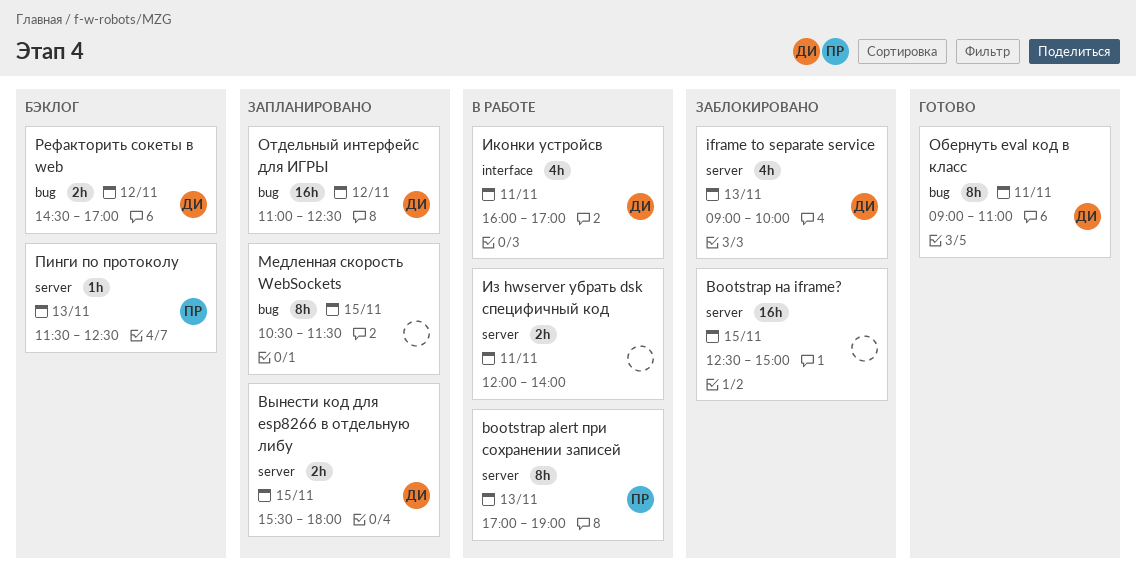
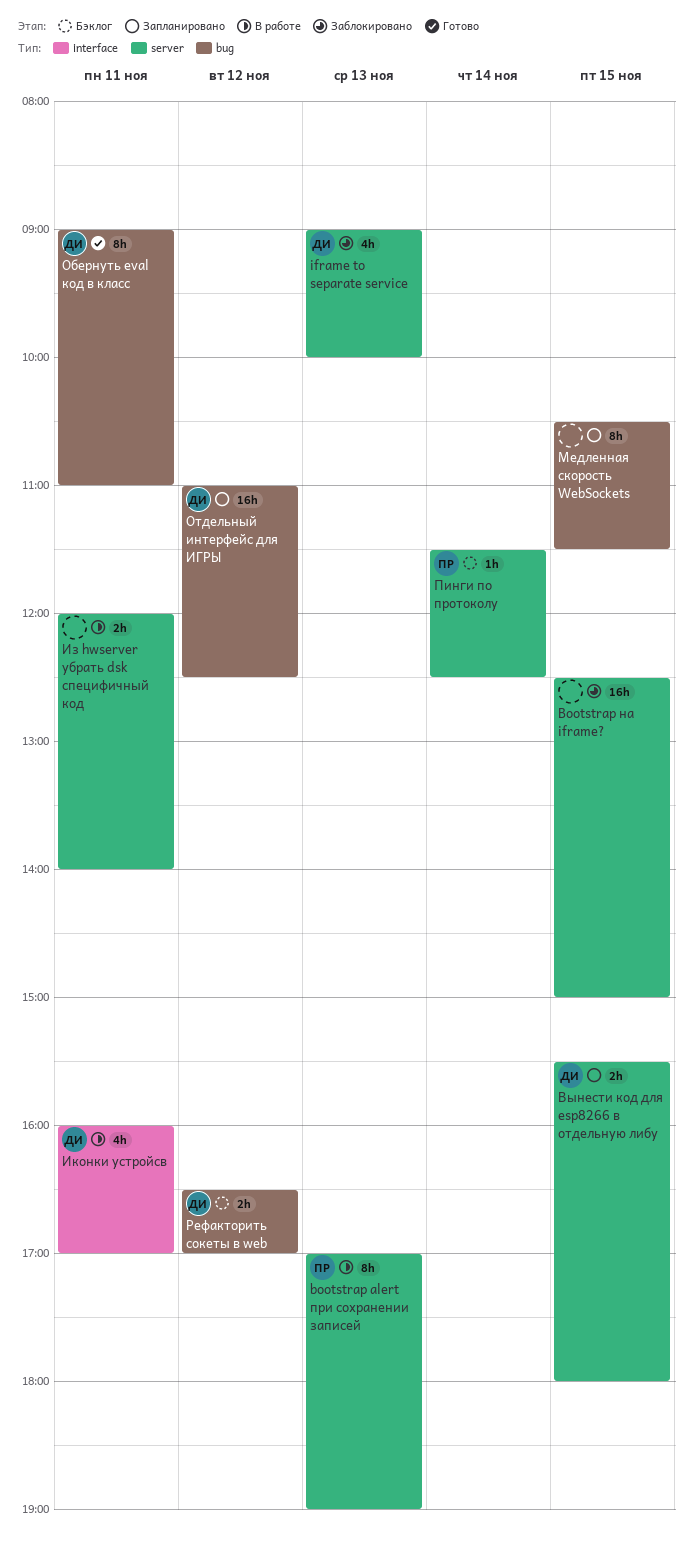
Пинги по протоколу, day: Nov 13 -> Nov 14
Рефакторить сокеты в web, begins: 14:30 -> 16:30

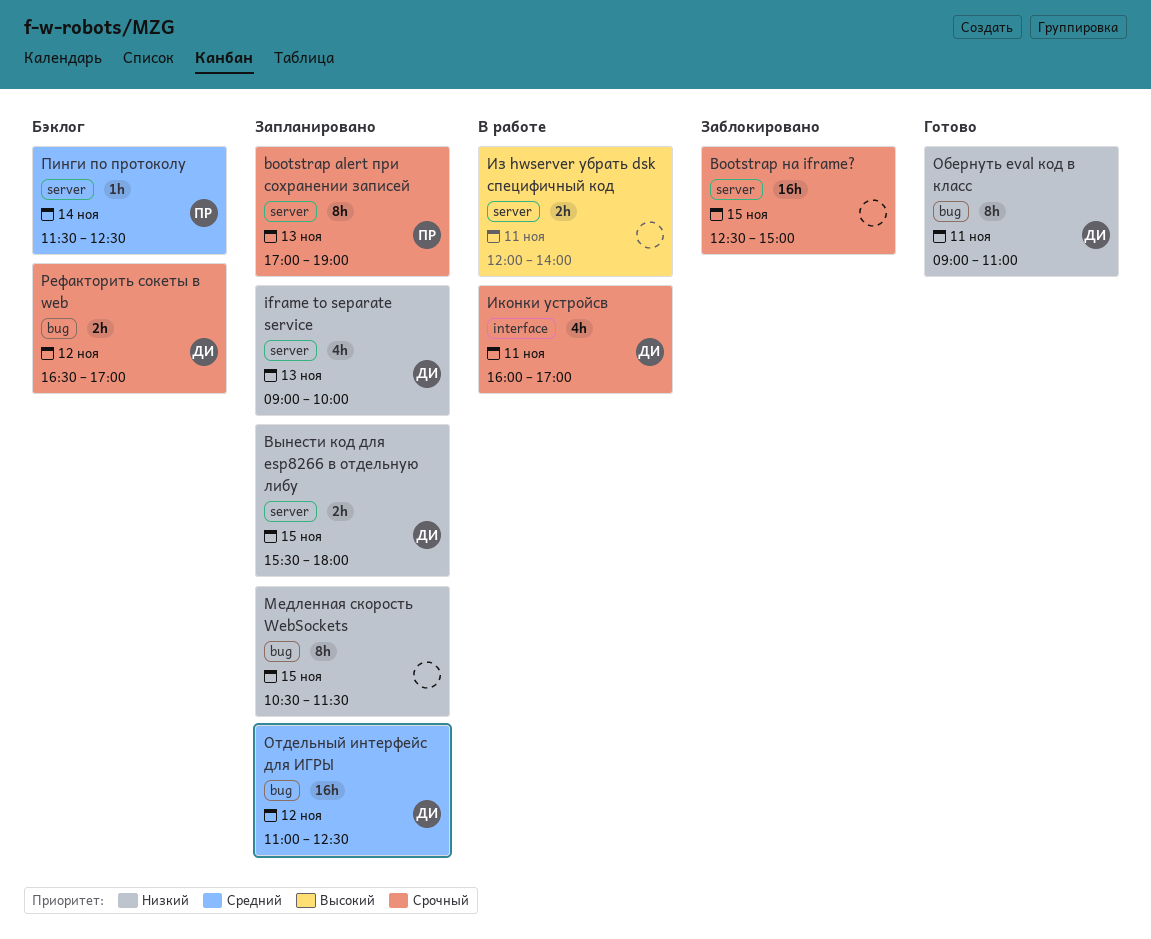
bootstrap alert при сохранении записей, status: В работе -> Запланировано
iframe to separate service, status: Заблокировано -> Запланировано

